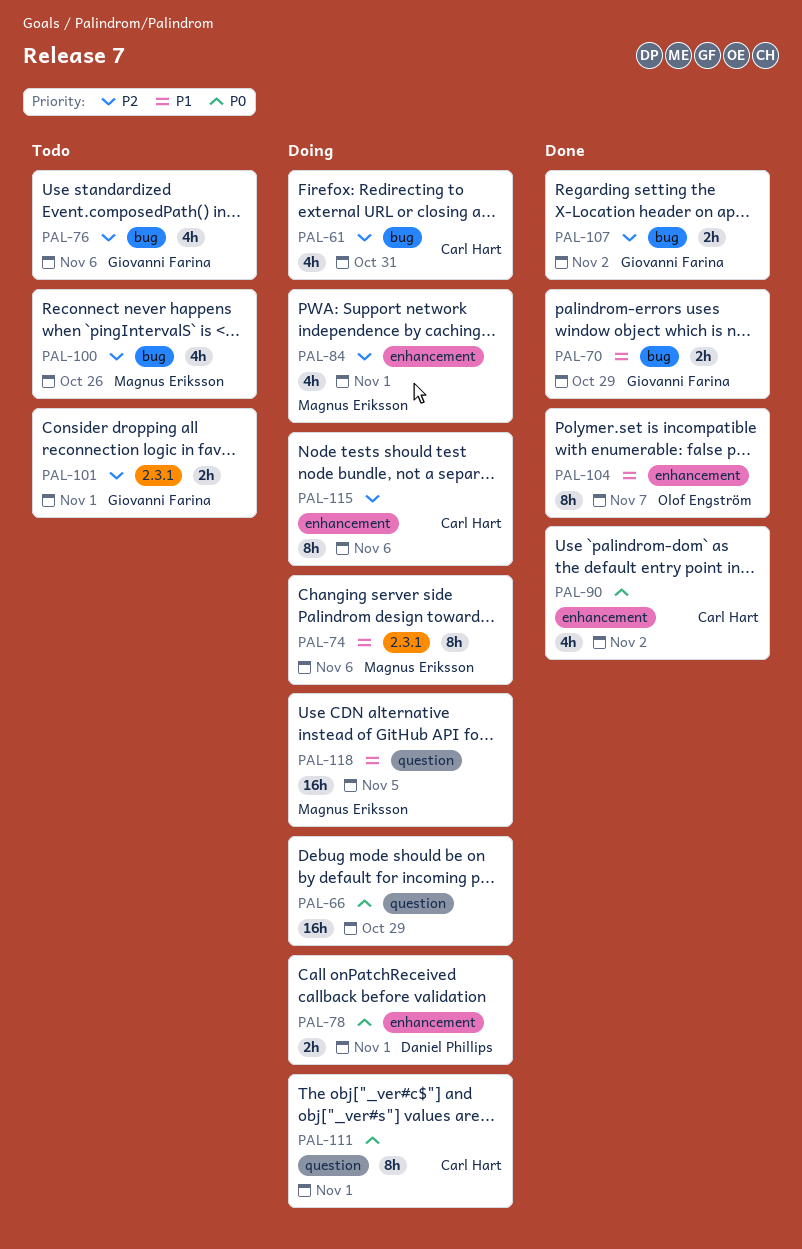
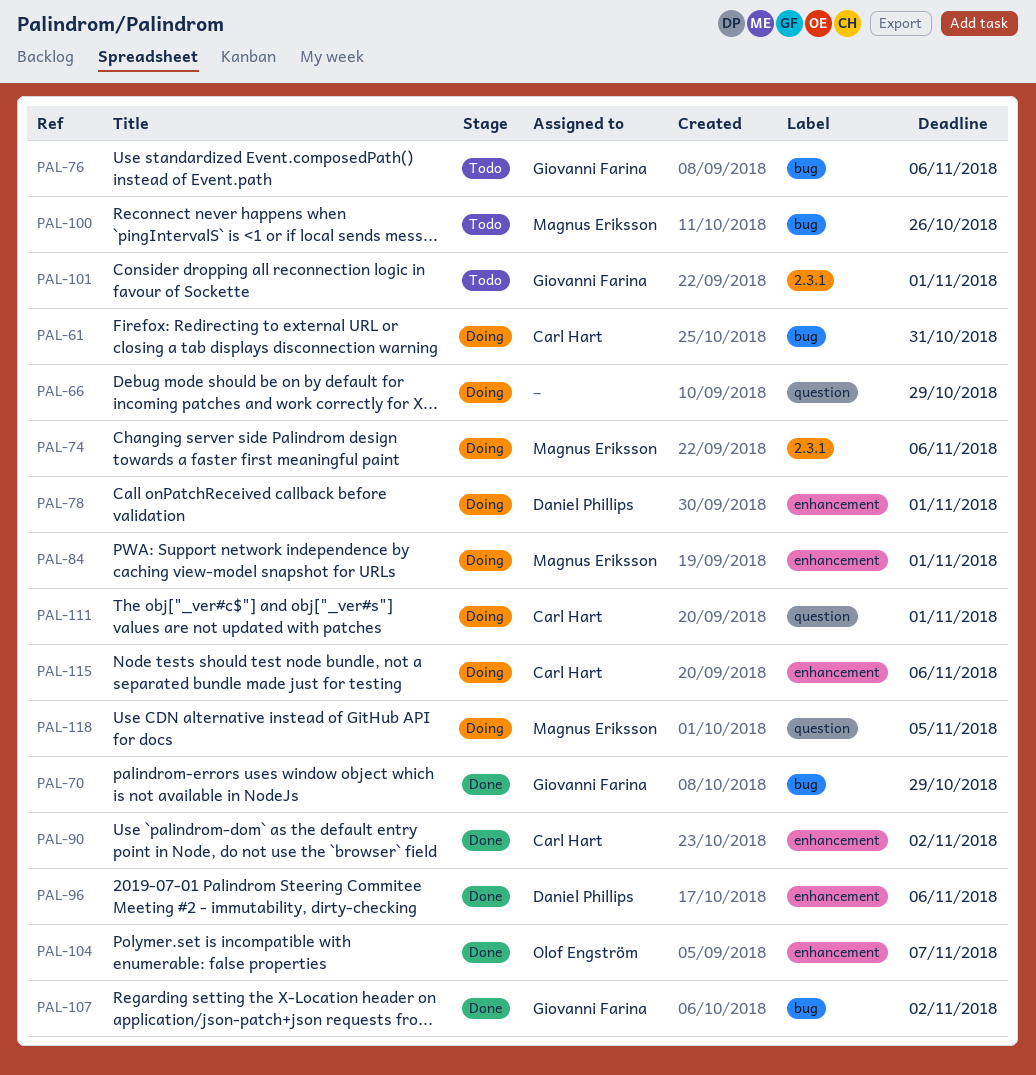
PAL-96: none -> present

